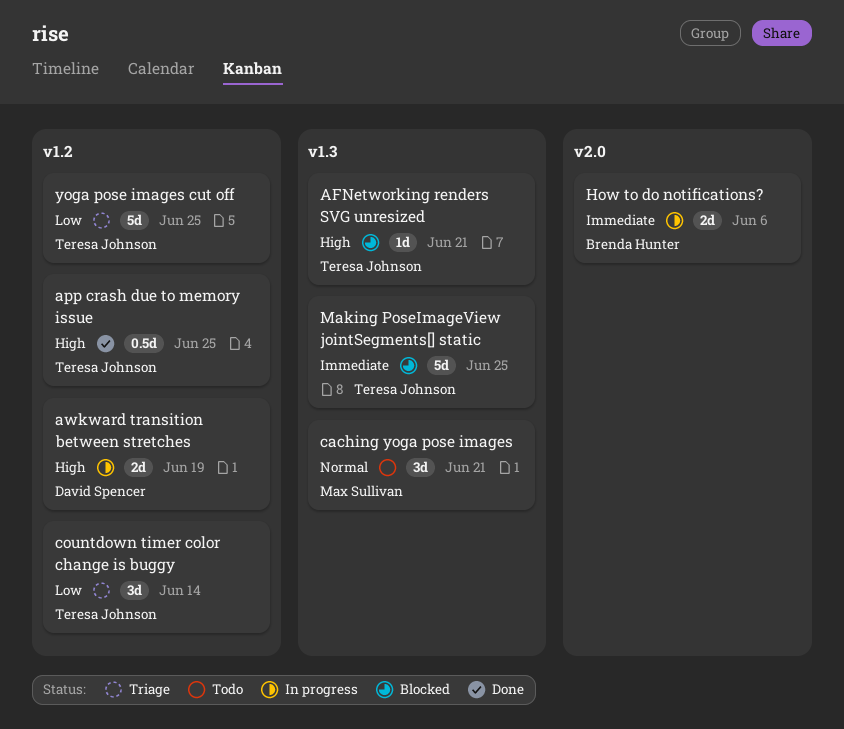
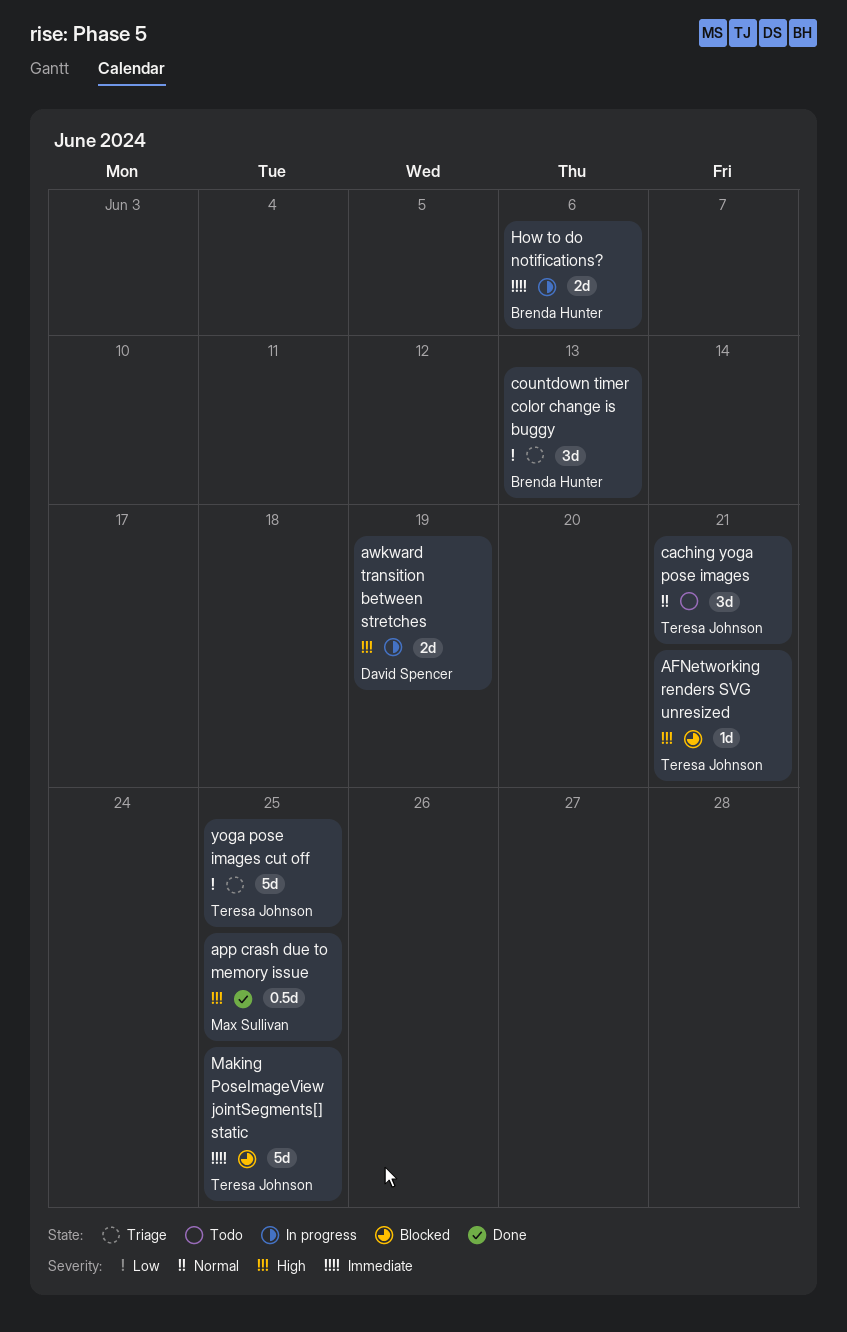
app crash due to memory issue, owner: Teresa Johnson -> Max Sullivan
caching yoga pose images, owner: Max Sullivan -> Teresa Johnson
countdown timer color change is buggy, owner: Teresa Johnson -> Brenda Hunter
countdown timer color change is buggy, due: Jun 14 -> Jun 13

